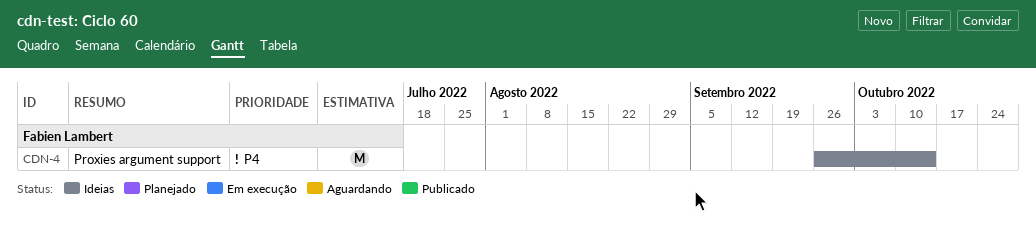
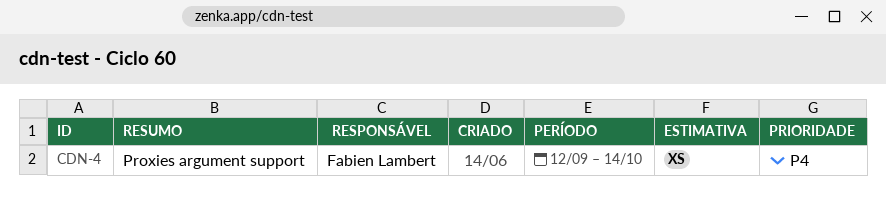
CDN-4, estimate: M -> XS
CDN-4, start: Sep 26 -> Sep 12

